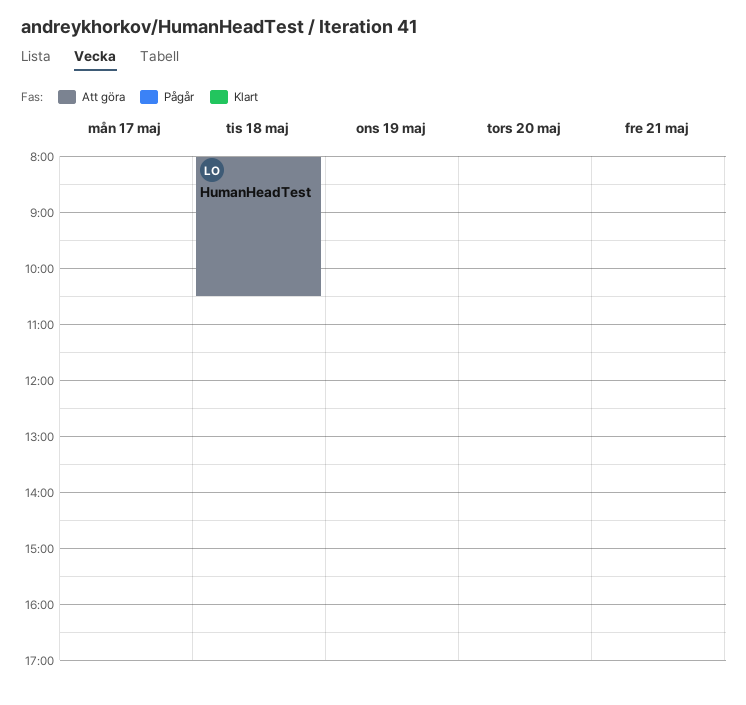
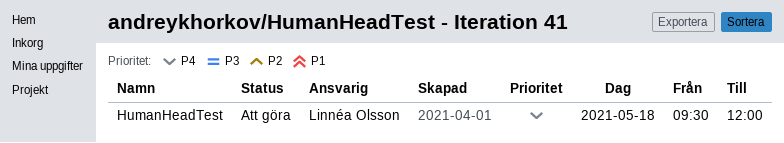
HumanHeadTest, begins: 08:00 -> 09:30
HumanHeadTest, ends: 10:30 -> 12:00

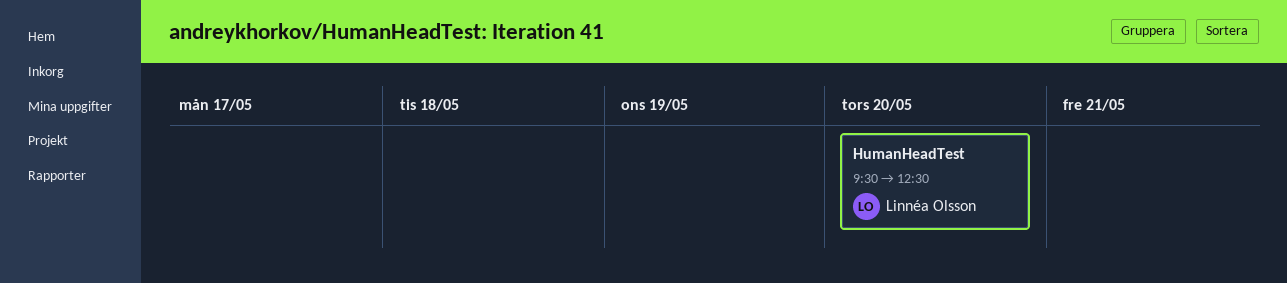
HumanHeadTest, day: May 18 -> May 20
HumanHeadTest, ends: 12:00 -> 12:30

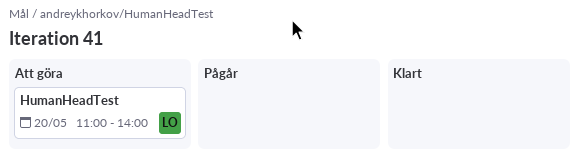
HumanHeadTest, begins: 09:30 -> 11:00
HumanHeadTest, ends: 12:30 -> 14:00

